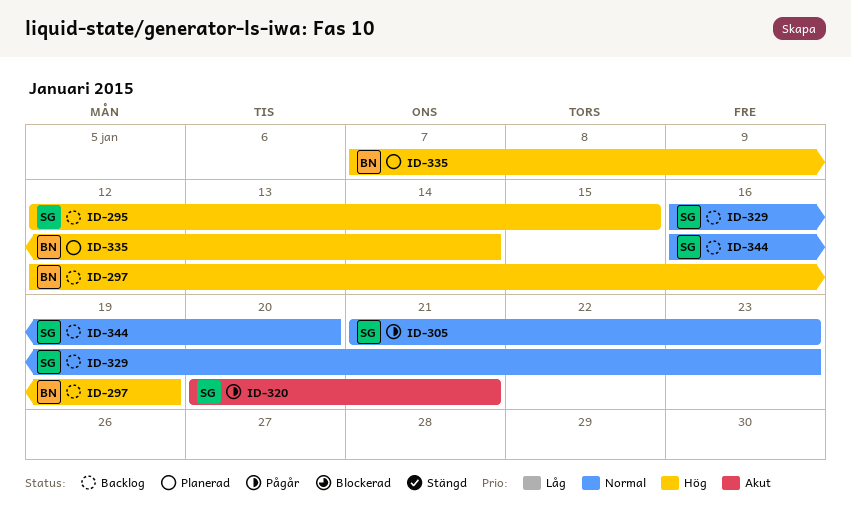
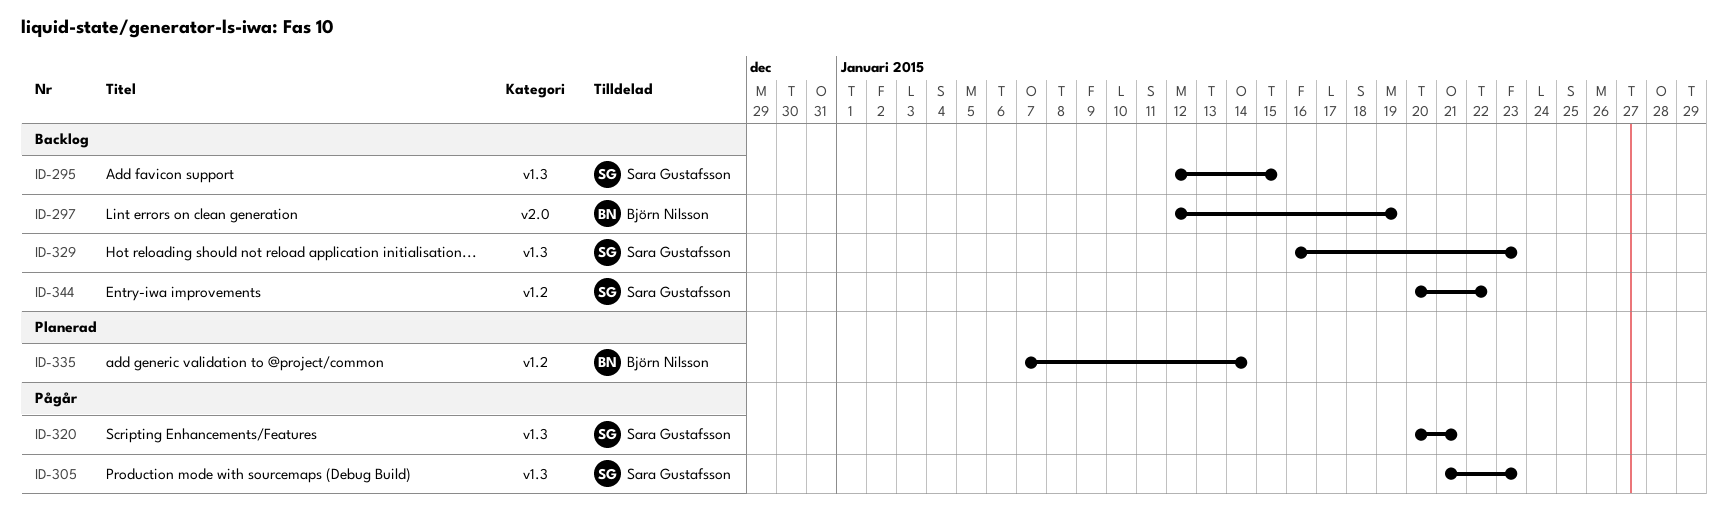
ID-344, start: Jan 16 -> Jan 20
ID-344, due: Jan 20 -> Jan 22

